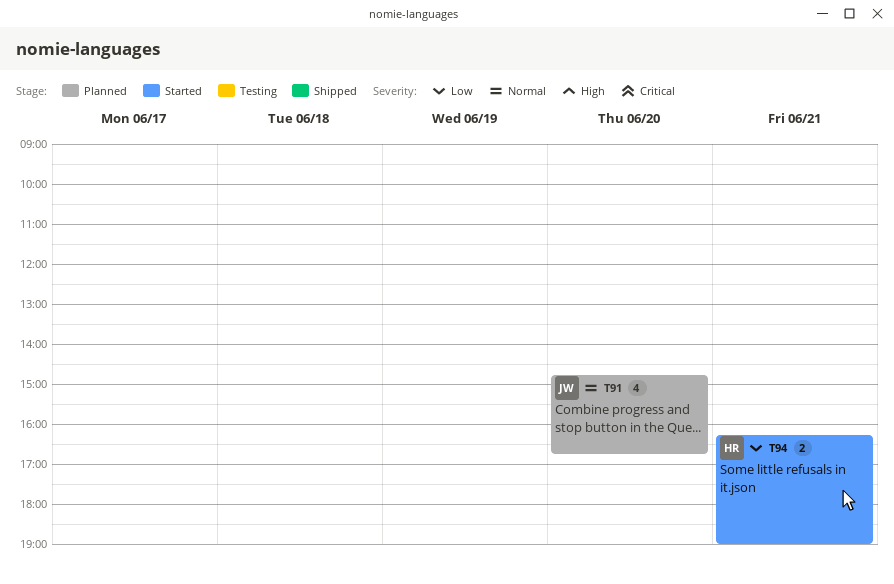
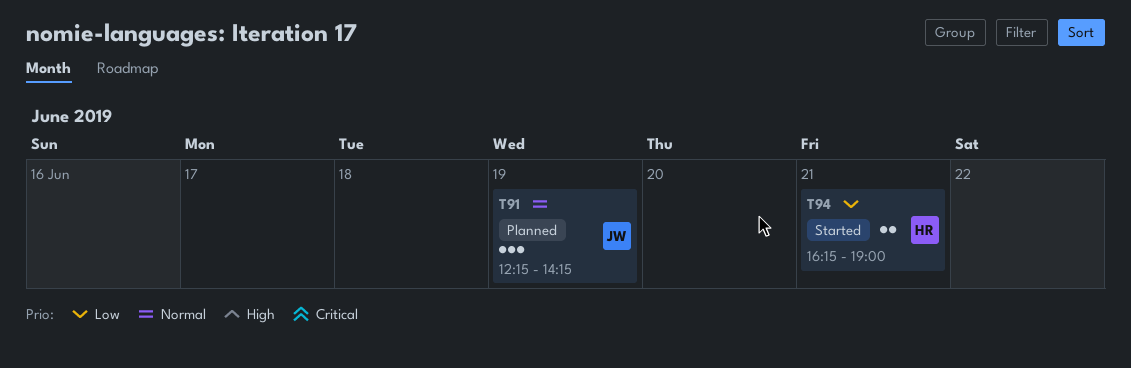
T91, estimate: 4 -> 3
T91, day: Jun 20 -> Jun 19
T91, begins: 14:45 -> 12:15
T91, ends: 16:45 -> 14:15

